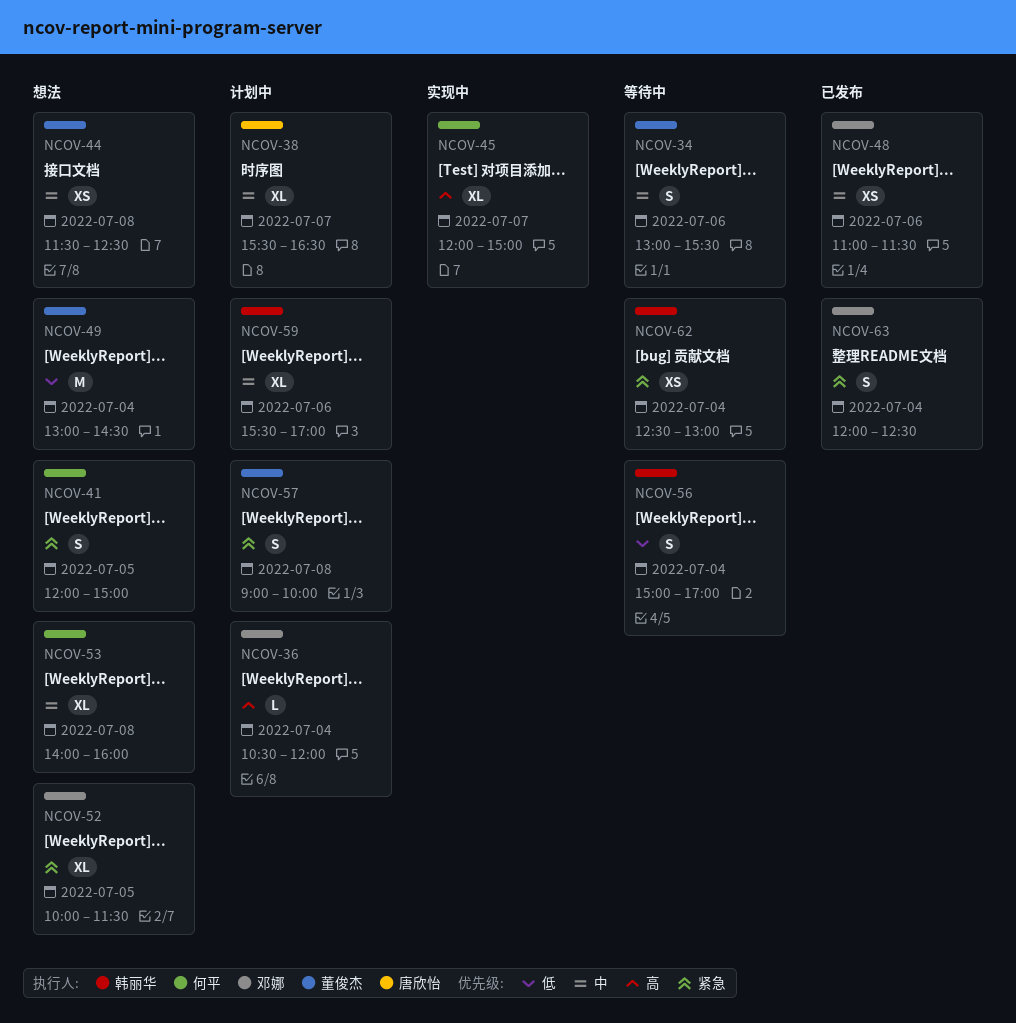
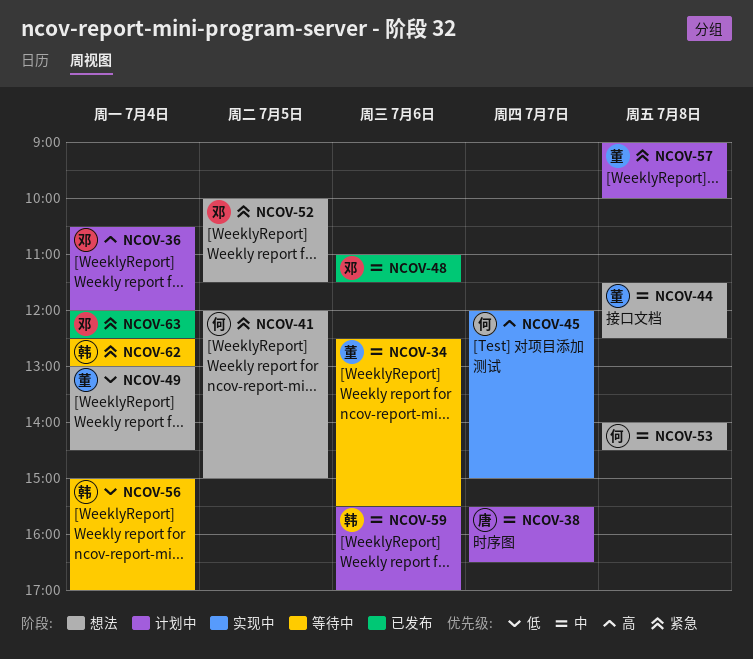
NCOV-34, begins: 13:00 -> 12:30
NCOV-53, ends: 16:00 -> 14:30

